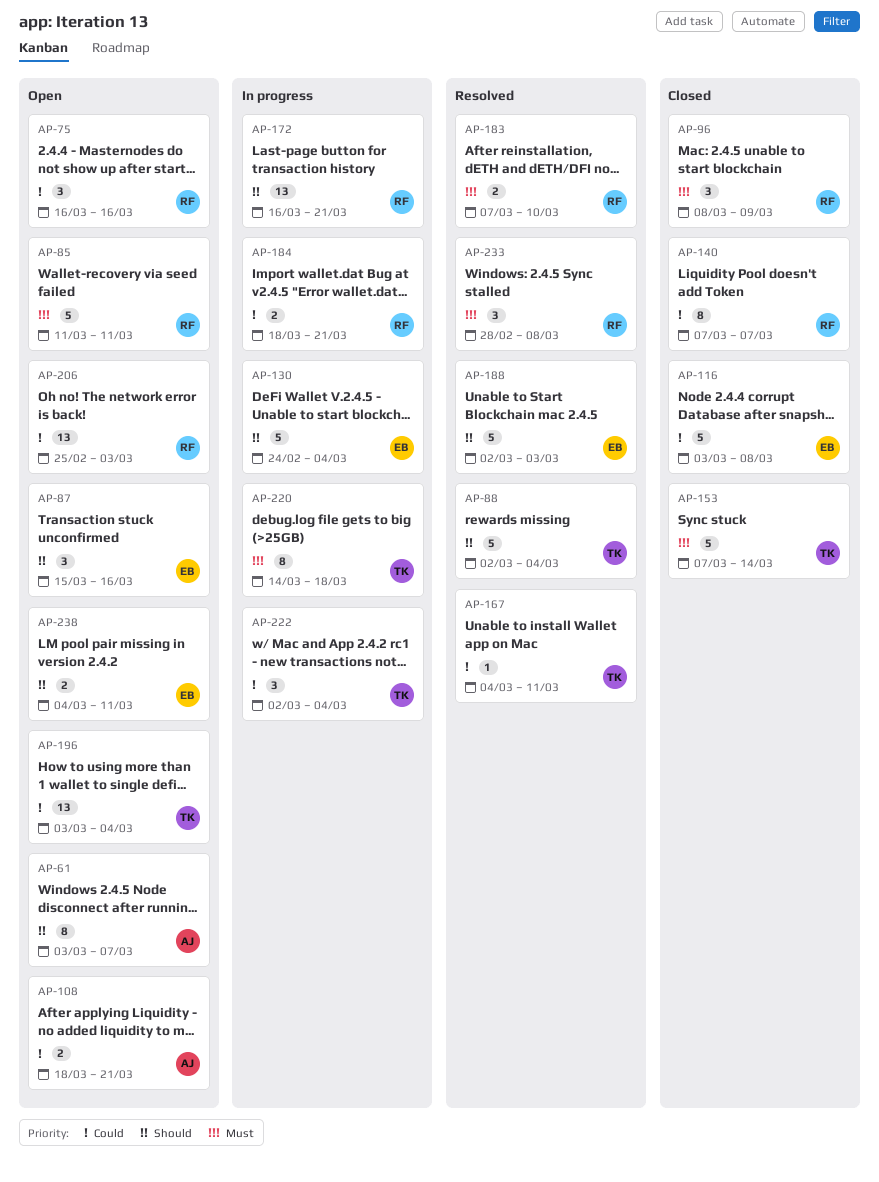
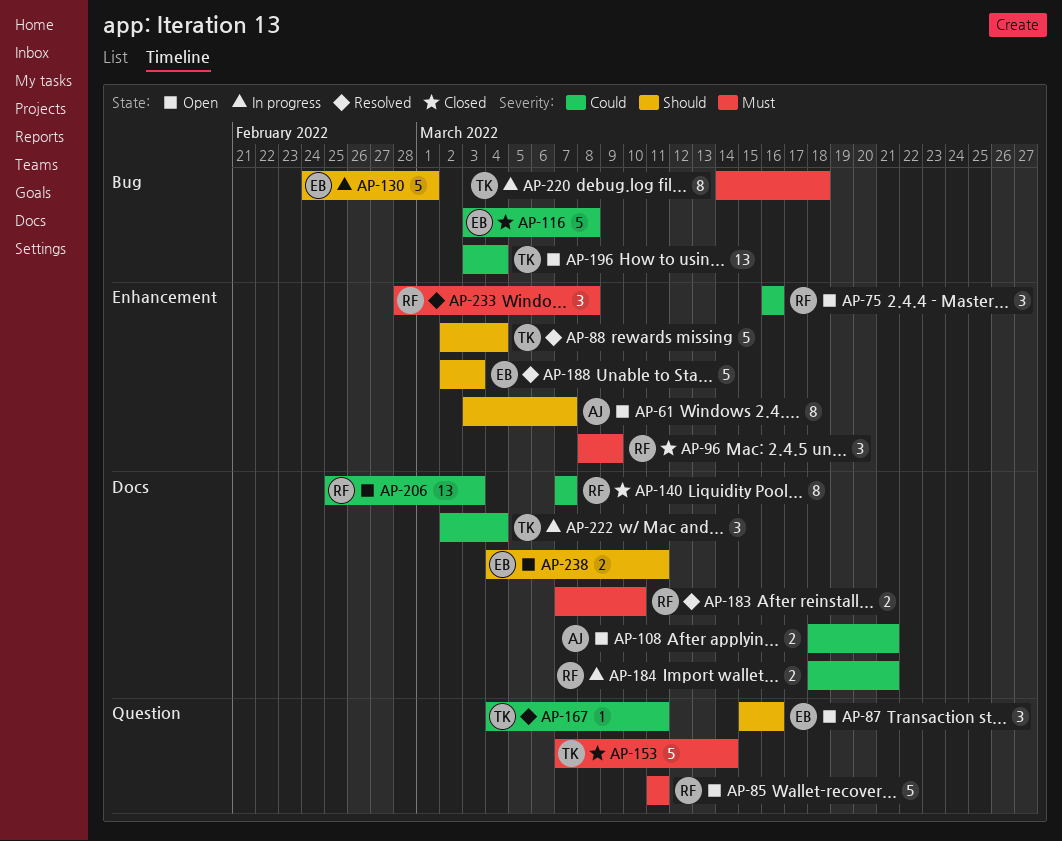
AP-130, due: Mar 4 -> Mar 1
AP-172: present -> none

